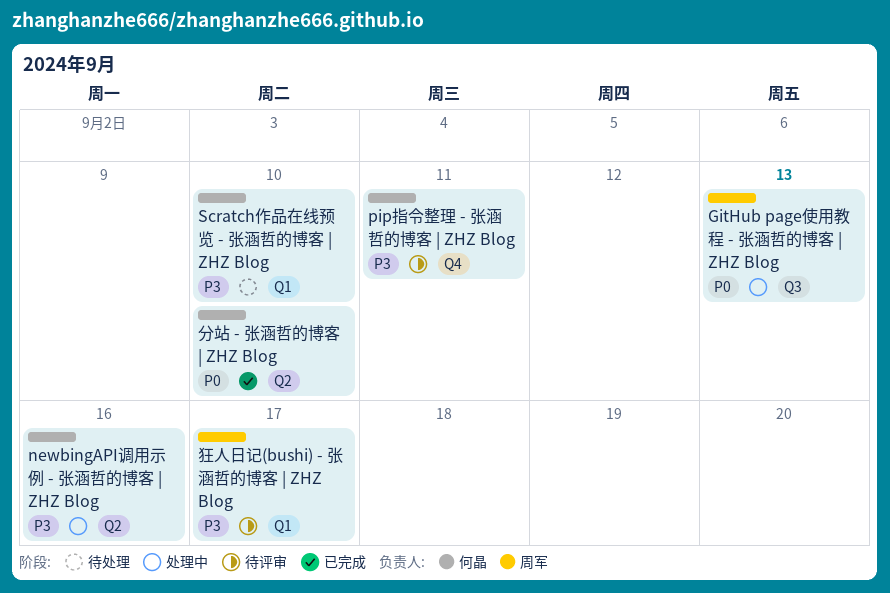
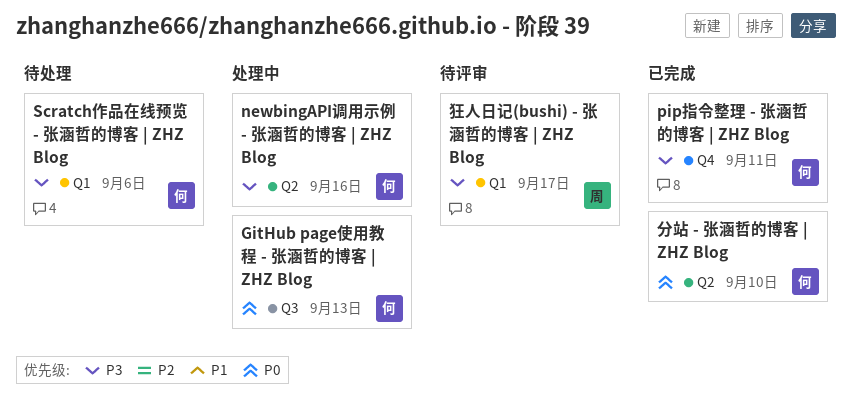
GitHub page使用教程 - 张涵哲的博客 | ZHZ Blog, owner: 周军 -> 何晶
pip指令整理 - 张涵哲的博客 | ZHZ Blog, status: 待评审 -> 已完成
Scratch作品在线预览 - 张涵哲的博客 | ZHZ Blog, due: Sep 10 -> Sep 6

